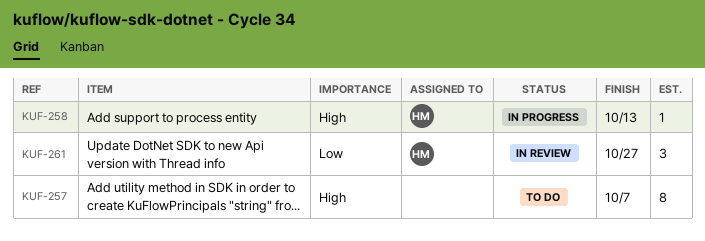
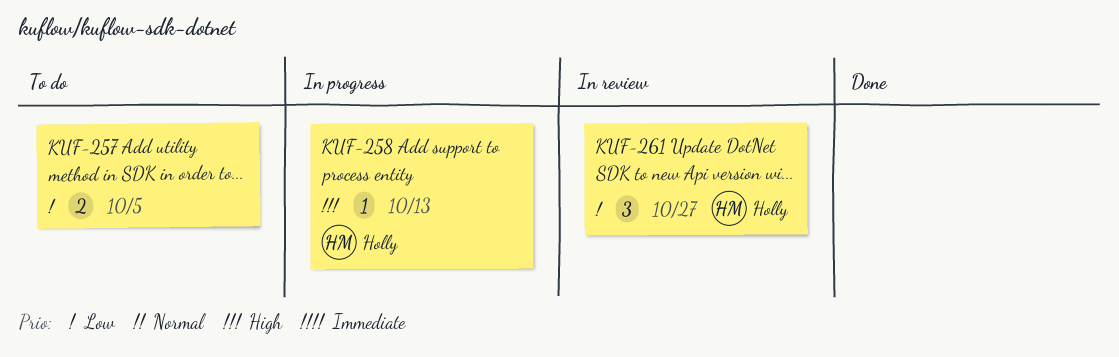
KUF-257, priority: High -> Low
KUF-257, estimate: 8 -> 2
KUF-257, due: Oct 7 -> Oct 5

